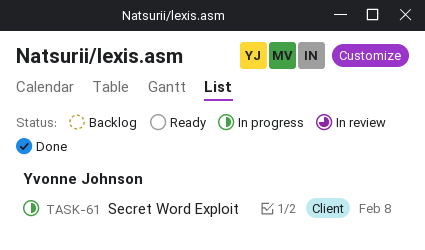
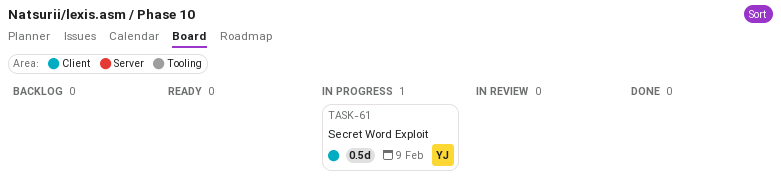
TASK-61, due: Feb 8 -> Feb 9

